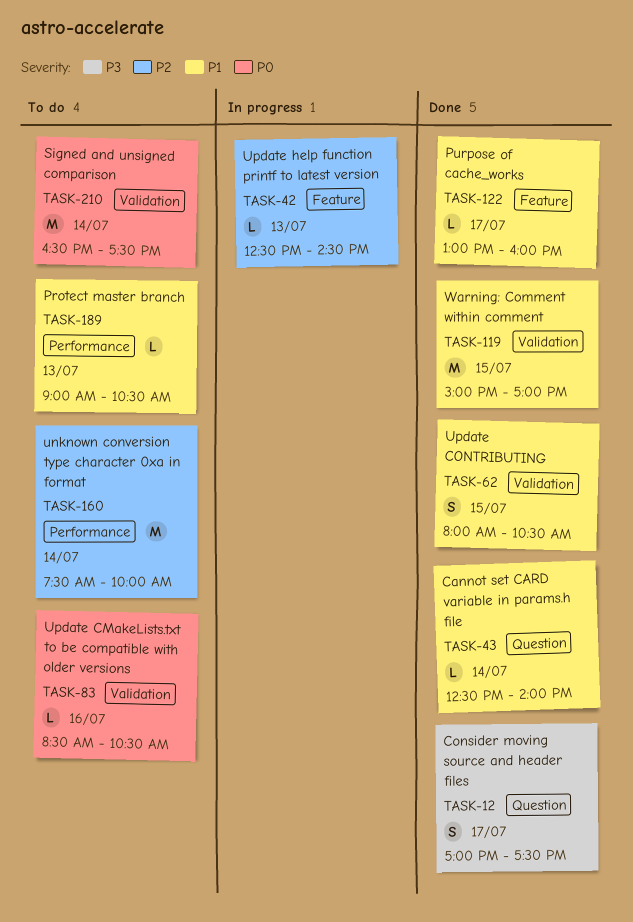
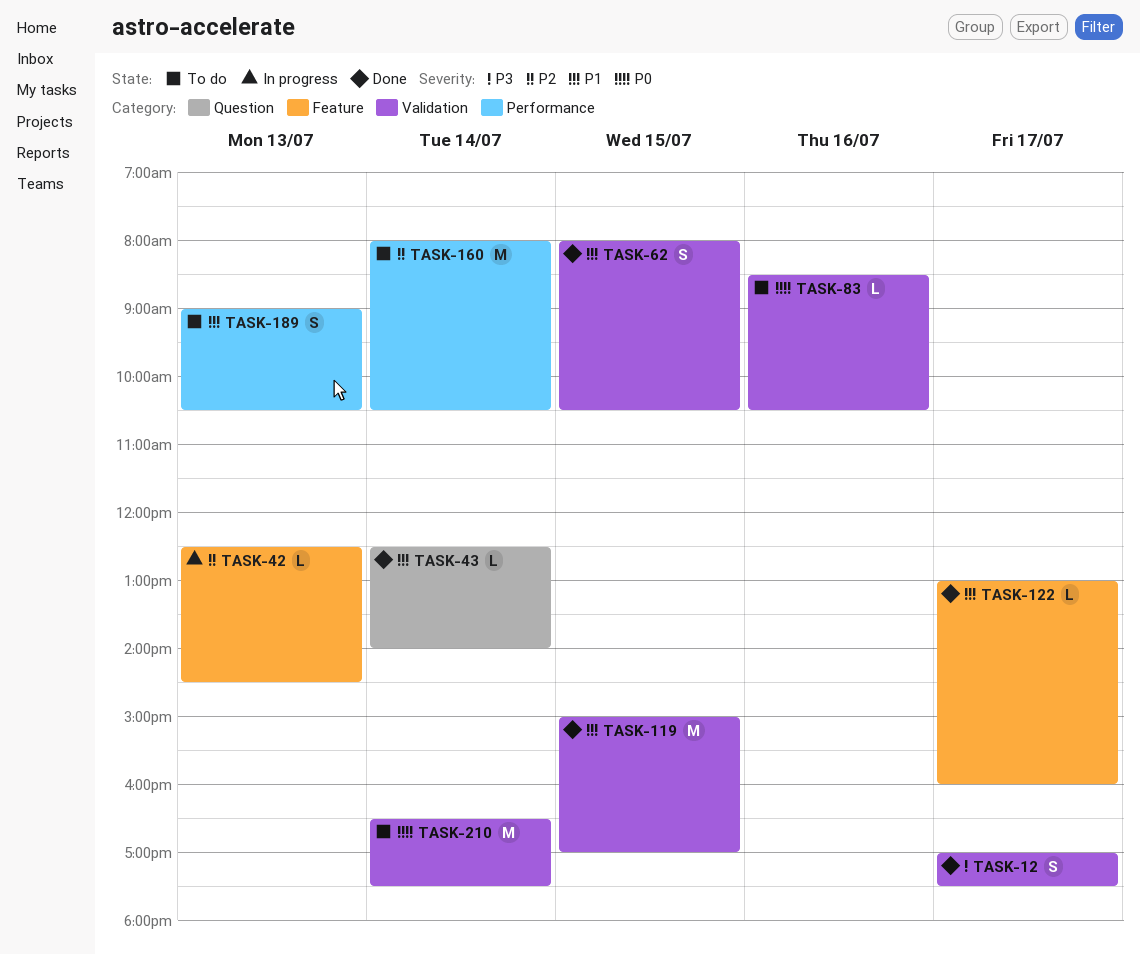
TASK-12, label: Question -> Validation
TASK-160, begins: 07:30 -> 08:00
TASK-160, ends: 10:00 -> 10:30
TASK-189, estimate: L -> S

